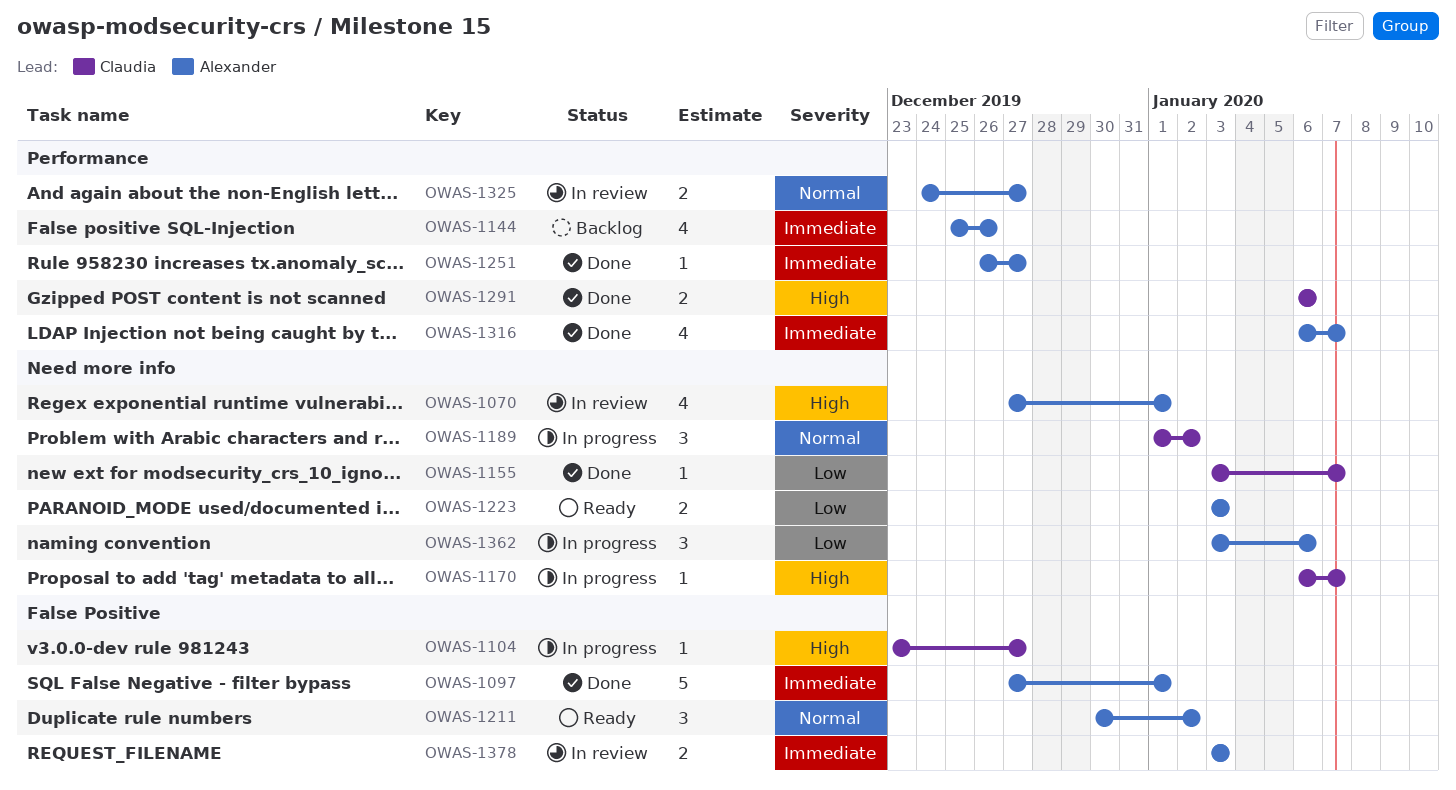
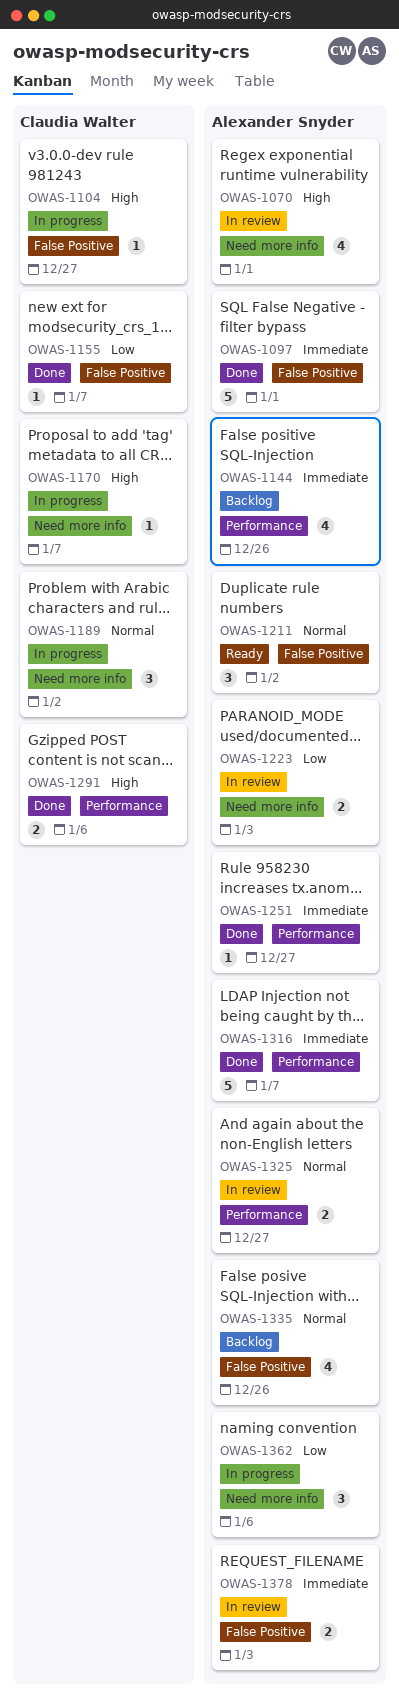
OWAS-1155, label: Need more info -> False Positive
OWAS-1223, status: Ready -> In review
OWAS-1316, estimate: 4 -> 5
OWAS-1335: none -> present

